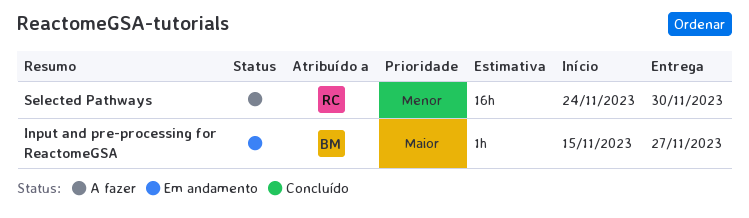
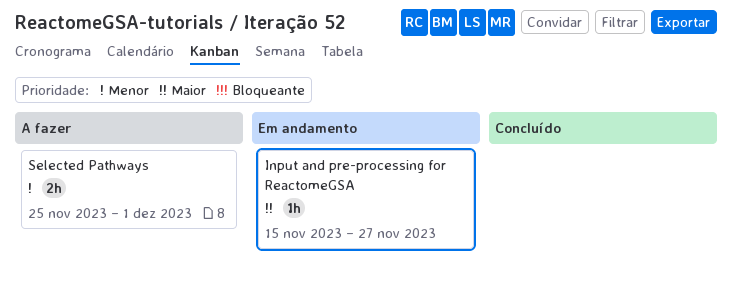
Selected Pathways, estimate: 16h -> 2h
Selected Pathways, start: Nov 24 -> Nov 25
Selected Pathways, due: Nov 30 -> Dec 1

